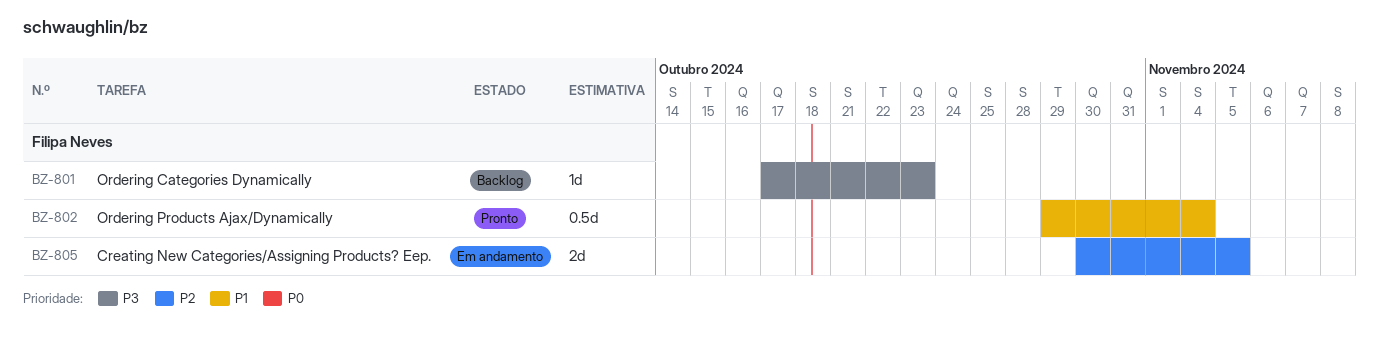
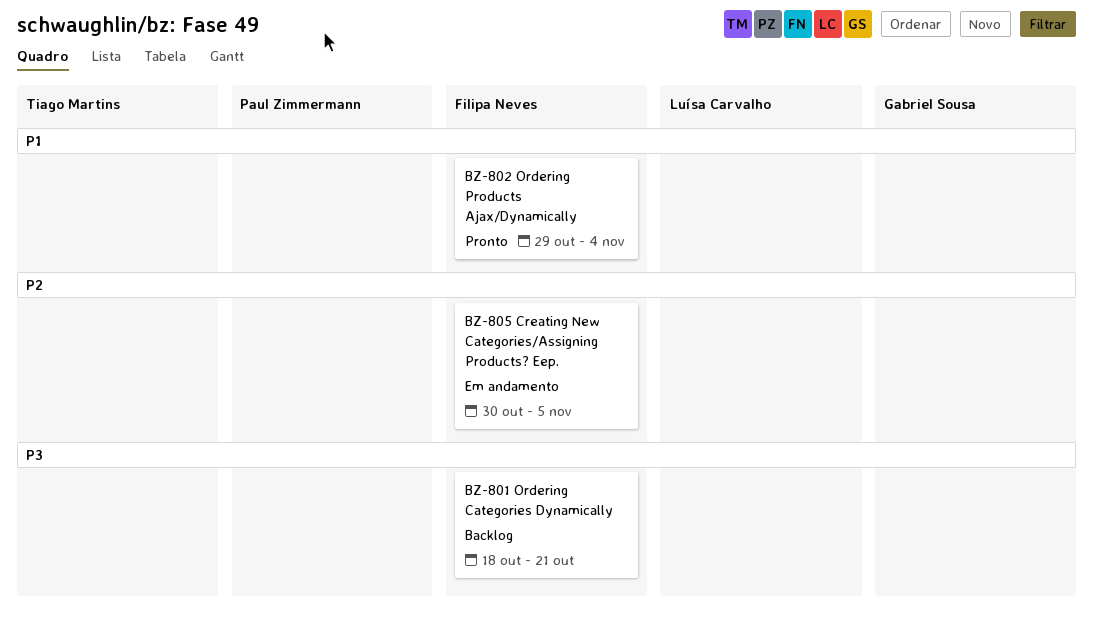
BZ-801, start: Oct 17 -> Oct 18
BZ-801, due: Oct 23 -> Oct 21

